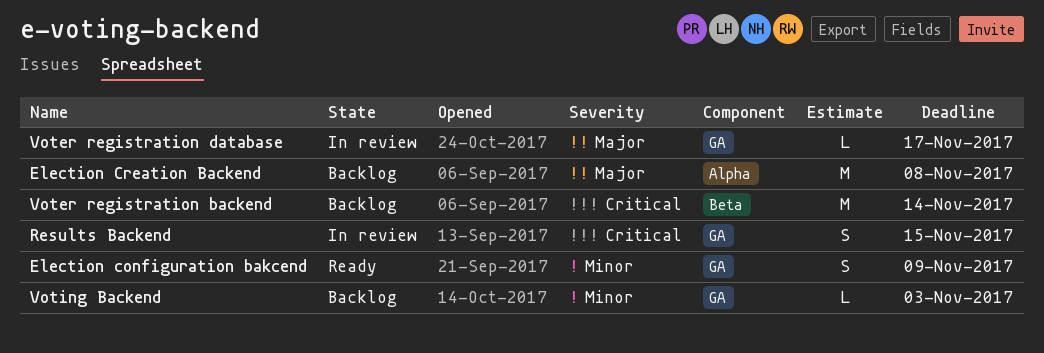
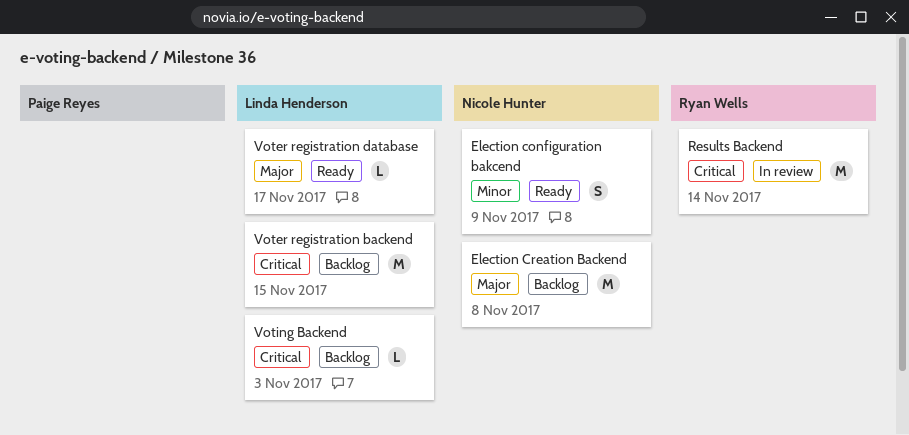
Results Backend, estimate: S -> M
Results Backend, due: Nov 15 -> Nov 14
Voter registration backend, due: Nov 14 -> Nov 15
Voter registration database, status: In review -> Ready
Voting Backend, priority: Minor -> Critical

